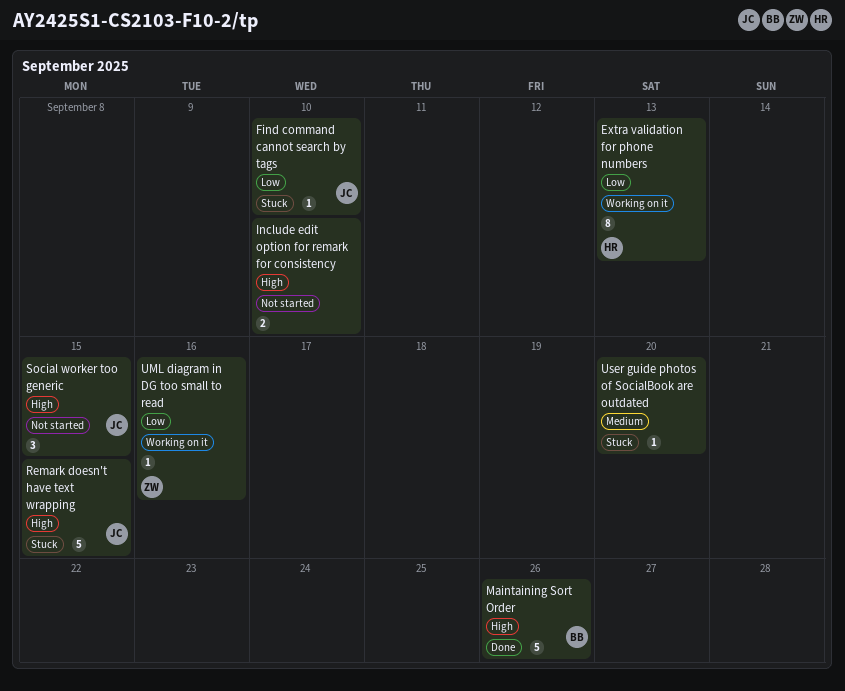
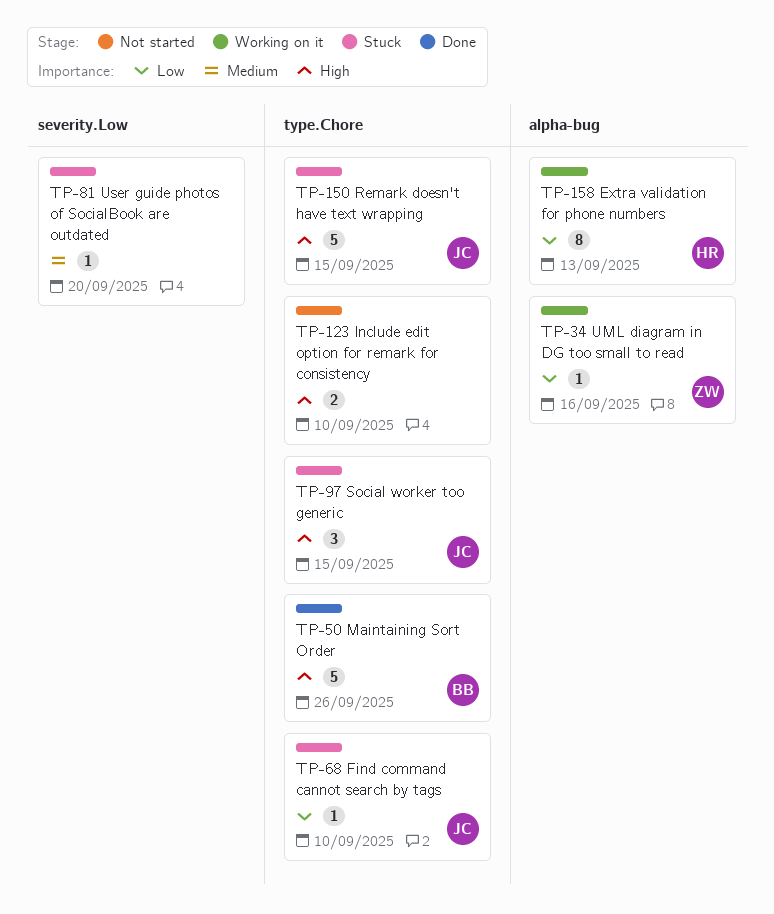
Social worker too generic, status: Not started -> Stuck

